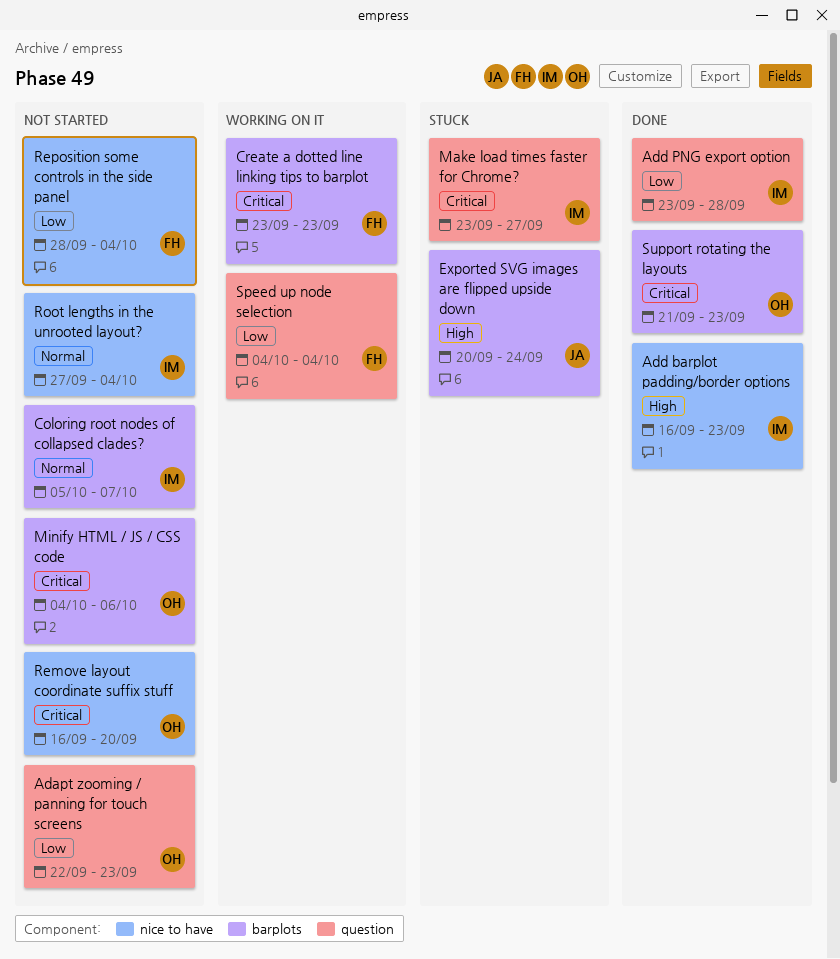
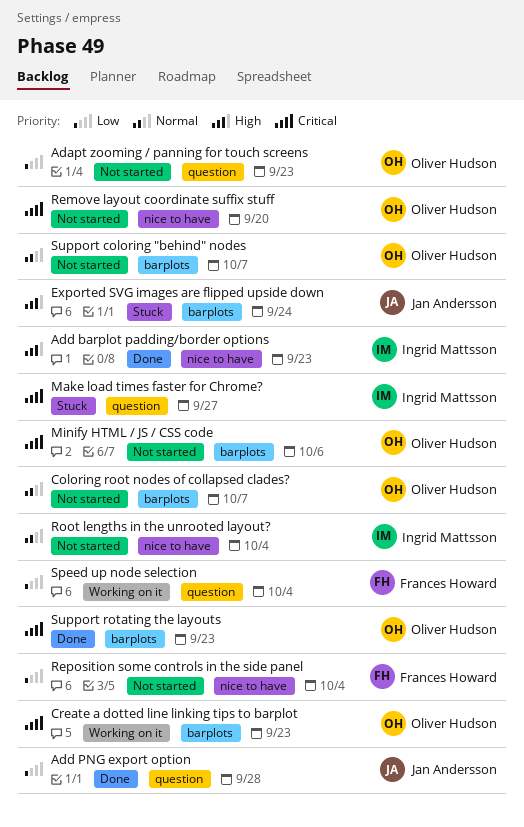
Add PNG export option, owner: Ingrid Mattsson -> Jan Andersson
Coloring root nodes of collapsed clades?, owner: Ingrid Mattsson -> Oliver Hudson
Create a dotted line linking tips to barplot, owner: Frances Howard -> Oliver Hudson
Support coloring "behind" nodes: none -> present

